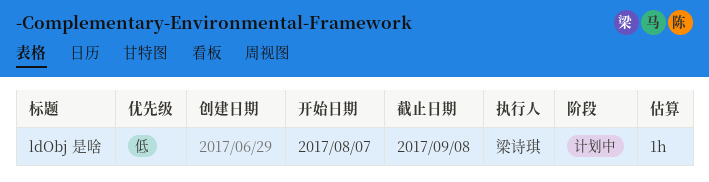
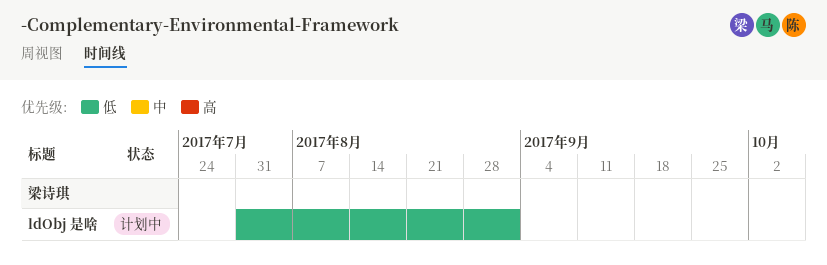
ldObj 是啥, start: Aug 7 -> Jul 31
ldObj 是啥, due: Sep 8 -> Sep 1

